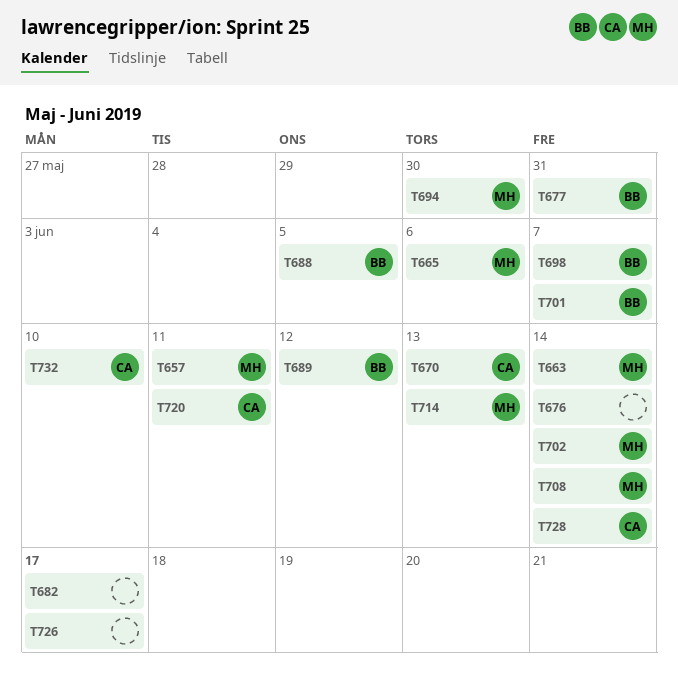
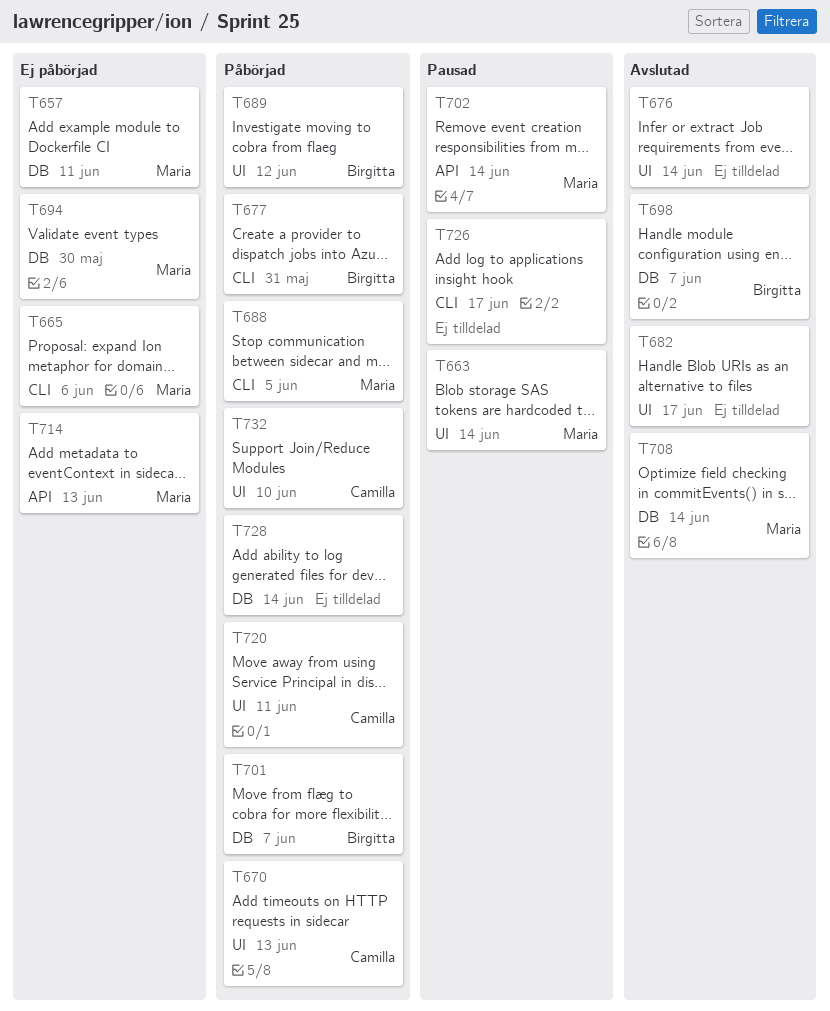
T688, owner: Birgitta -> Maria
T728, owner: Camilla -> none

